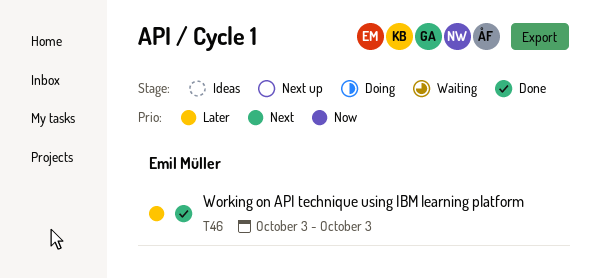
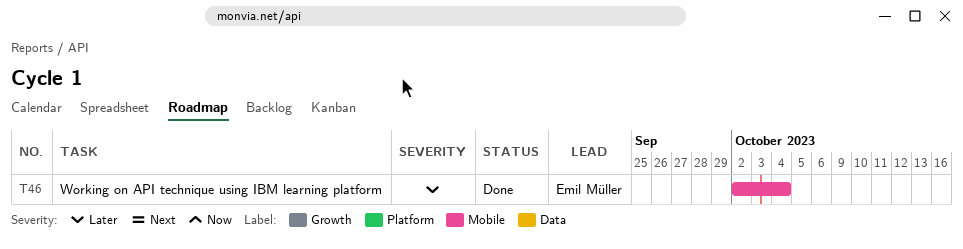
T46, start: Oct 3 -> Oct 2
T46, due: Oct 3 -> Oct 4

